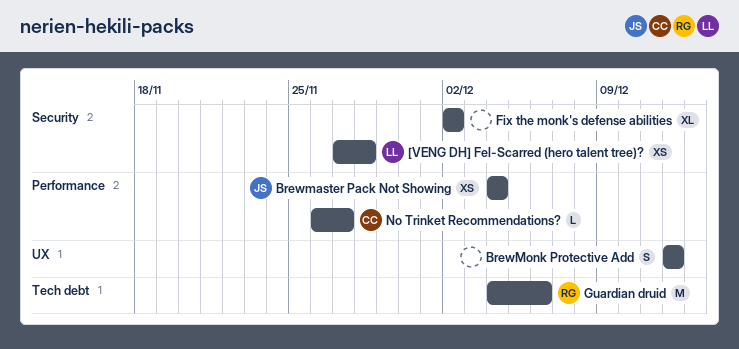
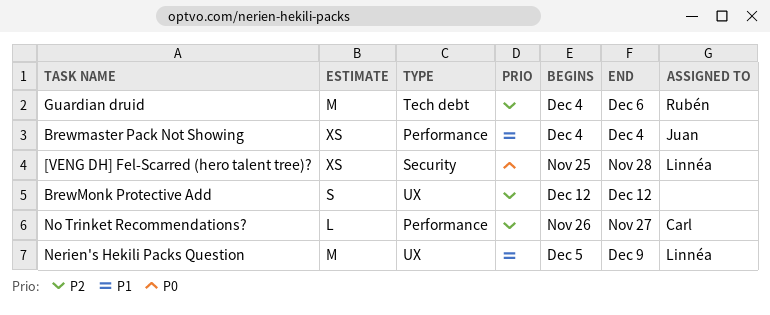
[VENG DH] Fel-Scarred (hero talent tree)?, start: Nov 27 -> Nov 25
Fix the monk's defense abilities: present -> none
Nerien's Hekili Packs Question: none -> present

